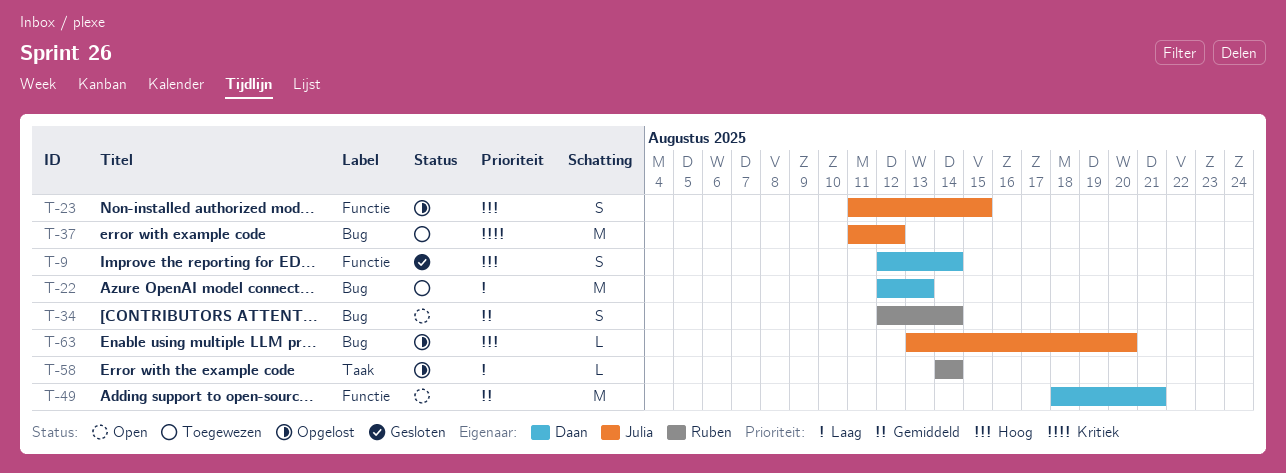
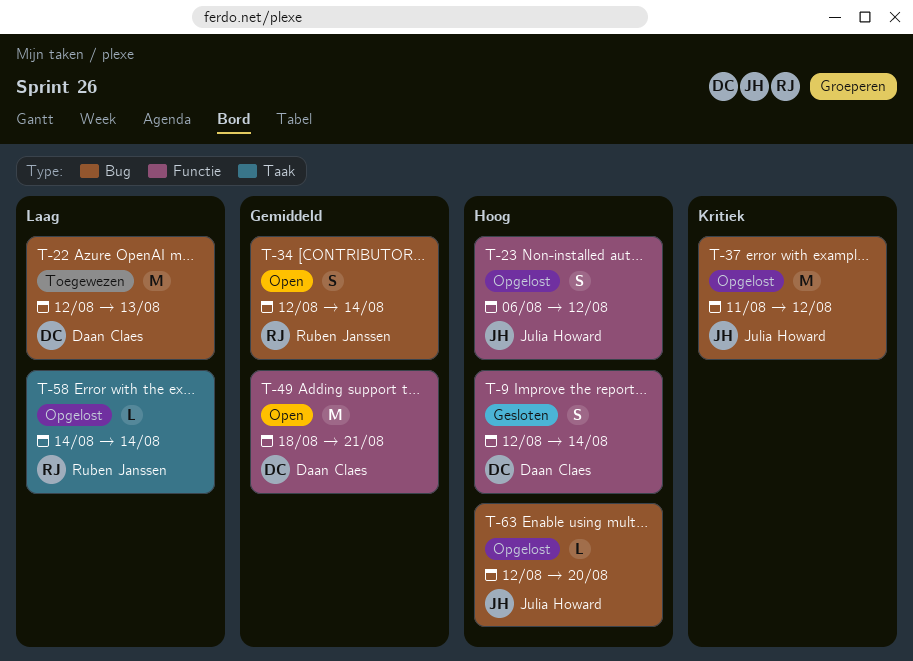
T-23, start: Aug 11 -> Aug 6
T-23, due: Aug 15 -> Aug 12
T-37, status: Toegewezen -> Opgelost
T-63, start: Aug 13 -> Aug 12

